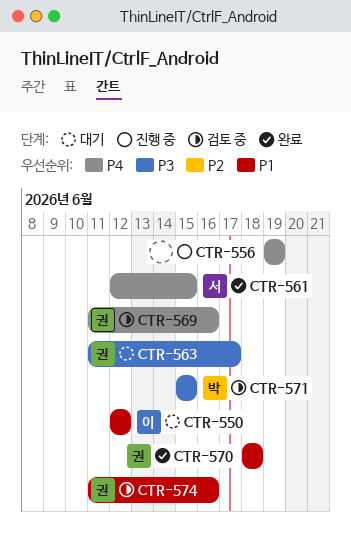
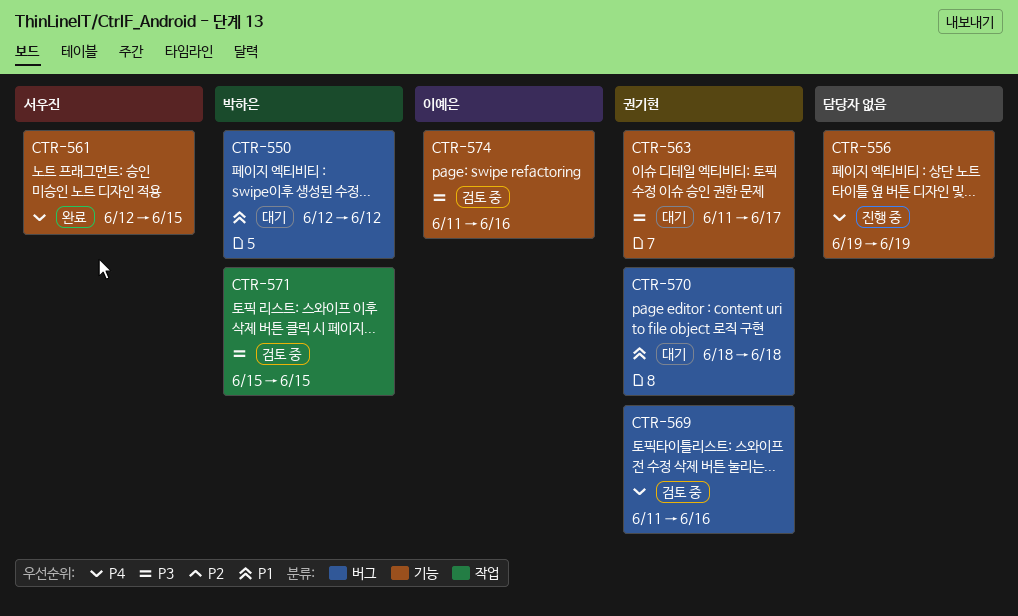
CTR-550, owner: 이예은 -> 박하은
CTR-570, status: 완료 -> 대기
CTR-574, owner: 권기현 -> 이예은
CTR-574, priority: P1 -> P3

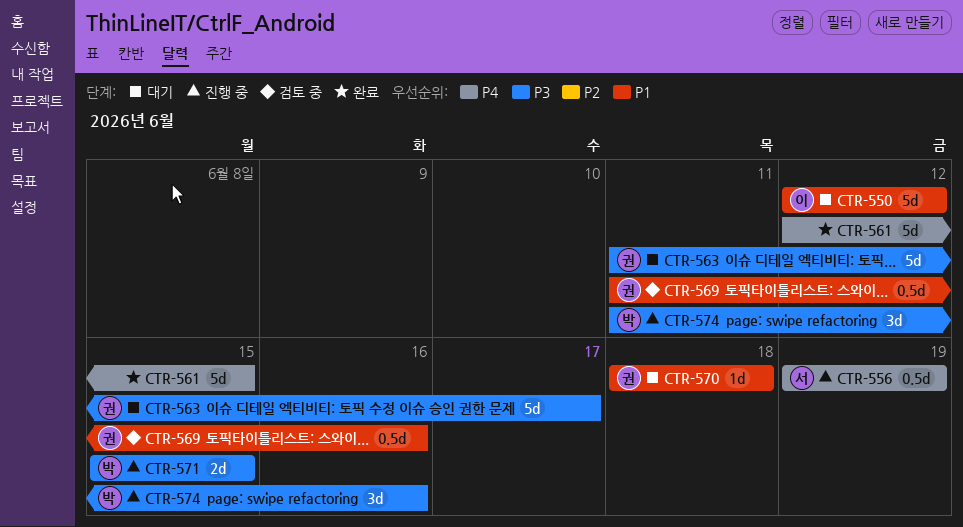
CTR-550, owner: 박하은 -> 이예은
CTR-556, owner: none -> 서우진
CTR-561, owner: 서우진 -> none
CTR-569, priority: P4 -> P1
CTR-571, status: 검토 중 -> 진행 중
CTR-574, status: 검토 중 -> 진행 중
CTR-574, owner: 이예은 -> 박하은

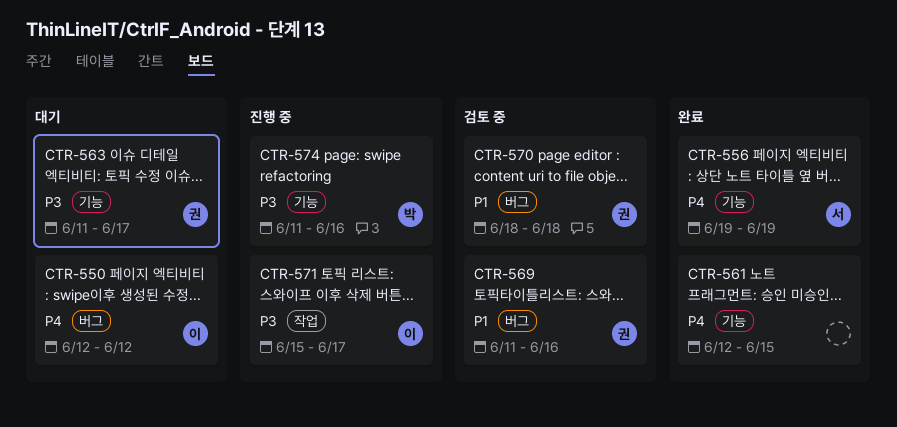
CTR-550, priority: P1 -> P4
CTR-556, status: 진행 중 -> 완료
CTR-570, status: 대기 -> 검토 중
CTR-571, owner: 박 -> 이
CTR-571, due: Jun 15 -> Jun 17

